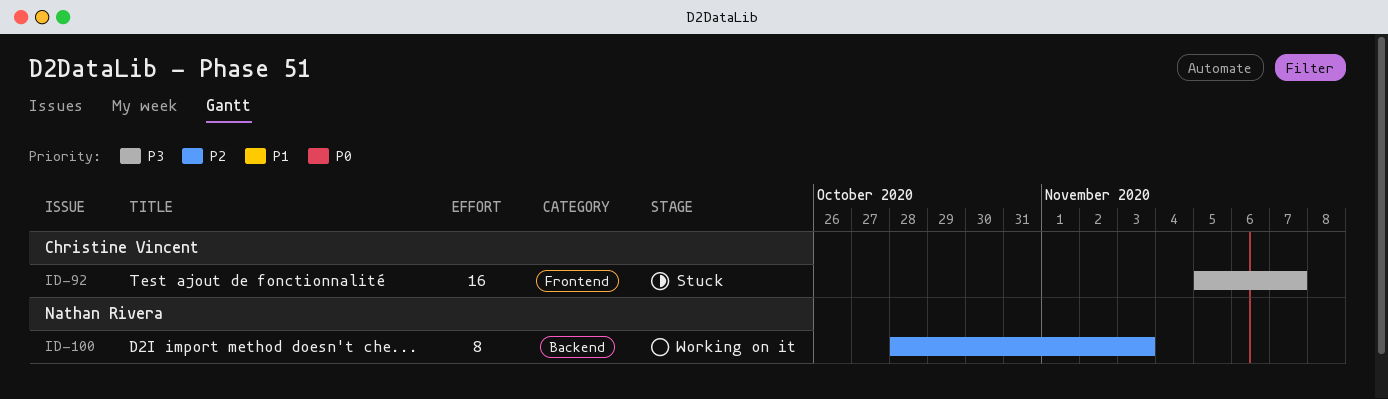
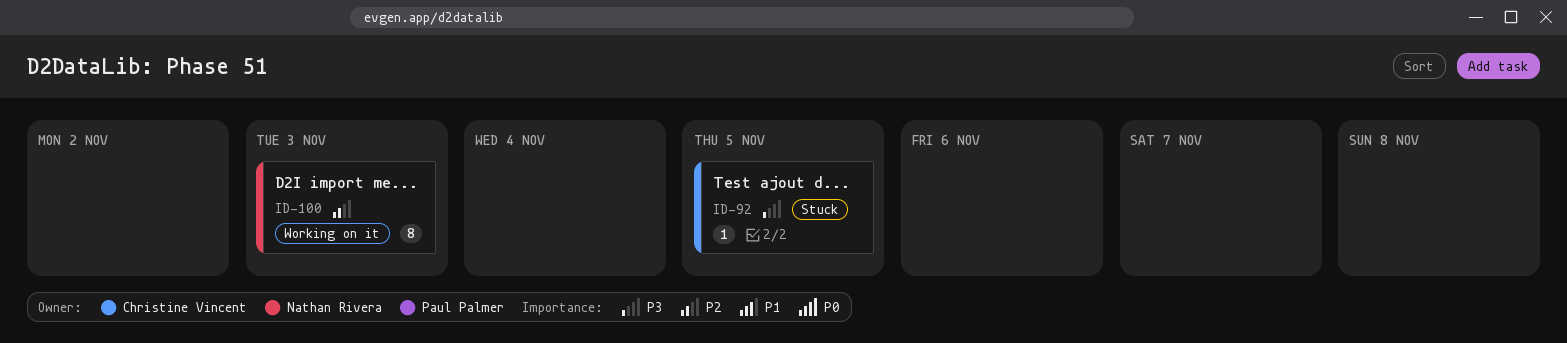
ID-92, estimate: 16 -> 1
ID-92, due: Nov 7 -> Nov 5

